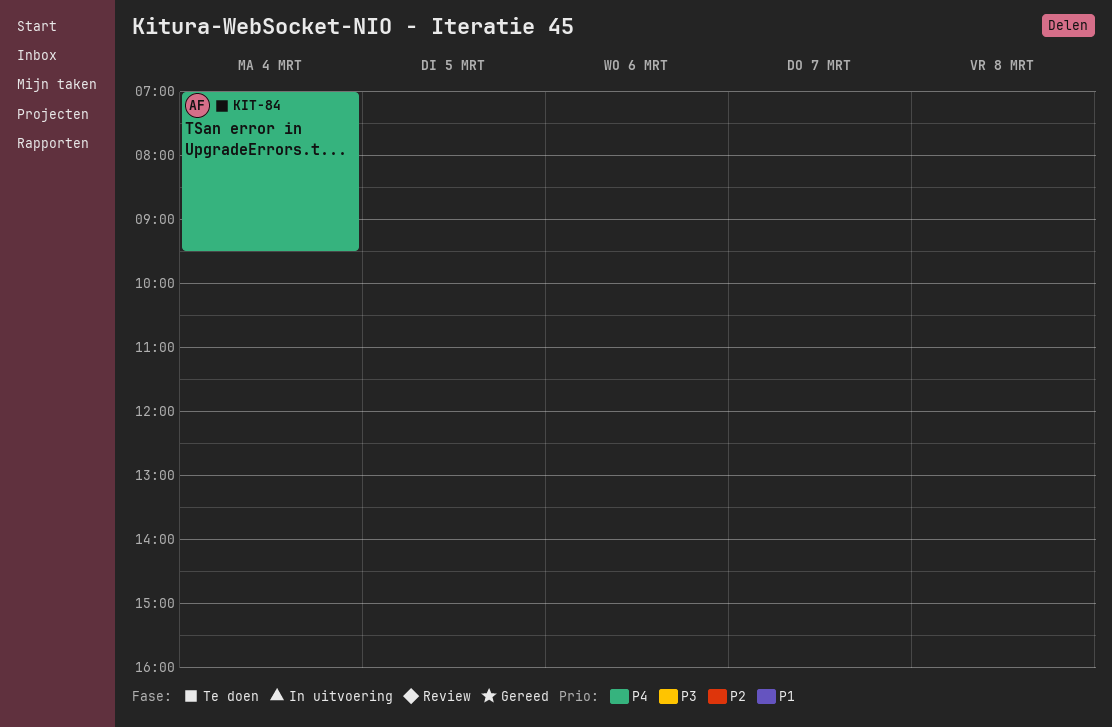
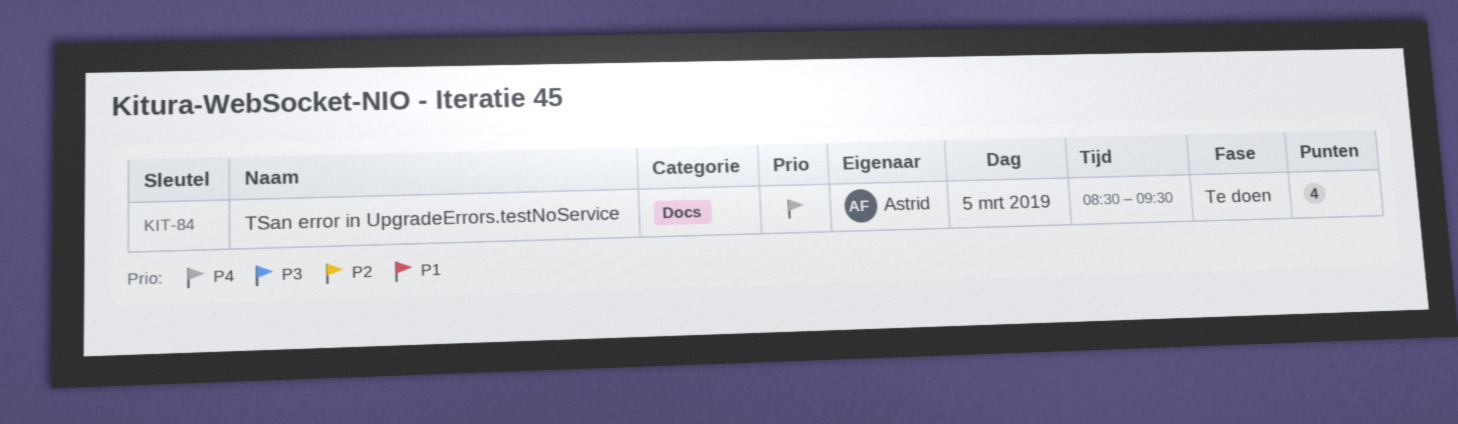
KIT-84, day: Mar 4 -> Mar 5
KIT-84, begins: 07:00 -> 08:30

